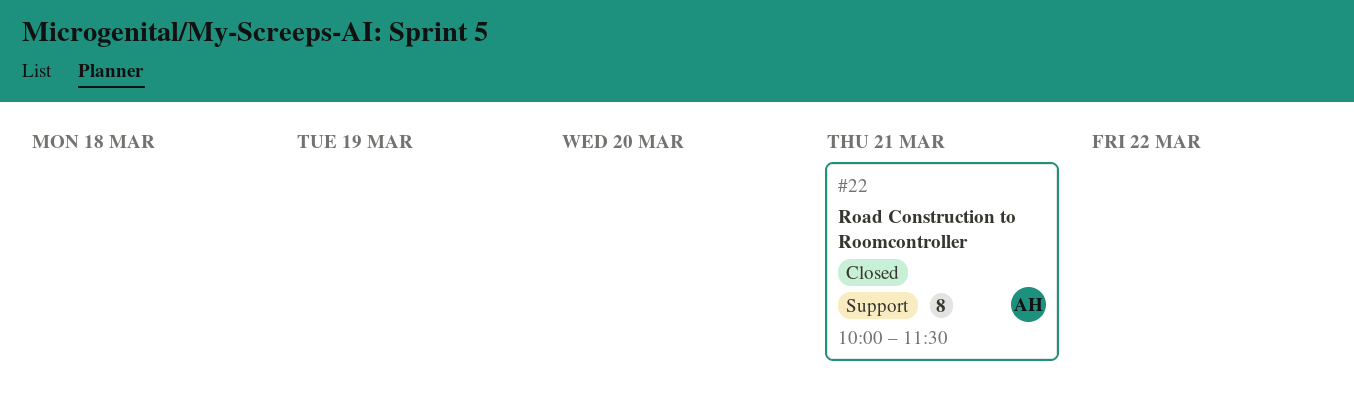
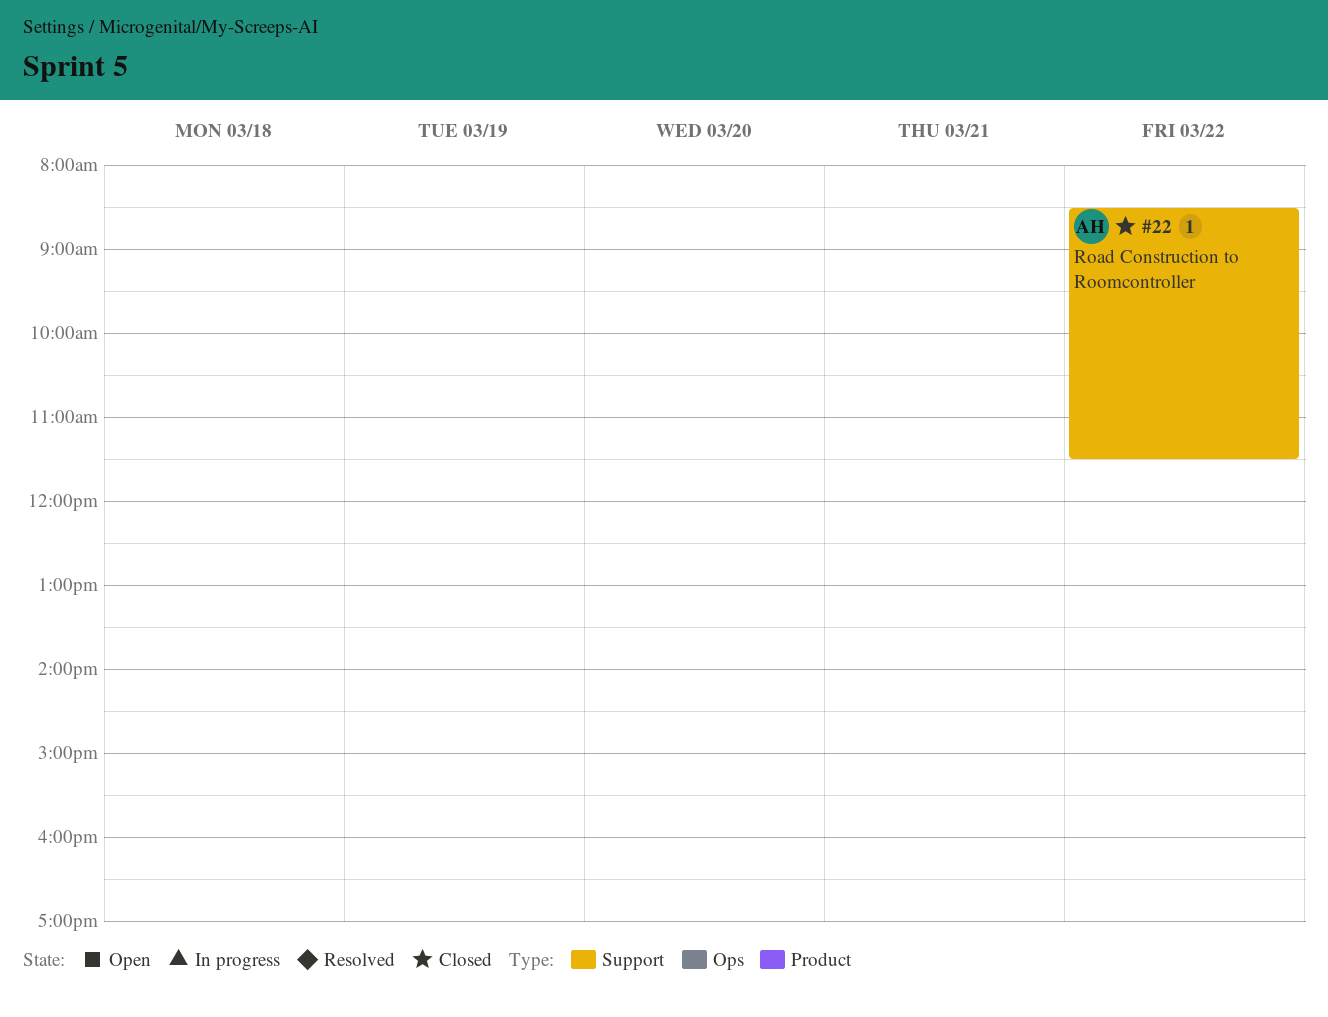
#22, estimate: 8 -> 1
#22, day: Mar 21 -> Mar 22
#22, begins: 10:00 -> 08:30

